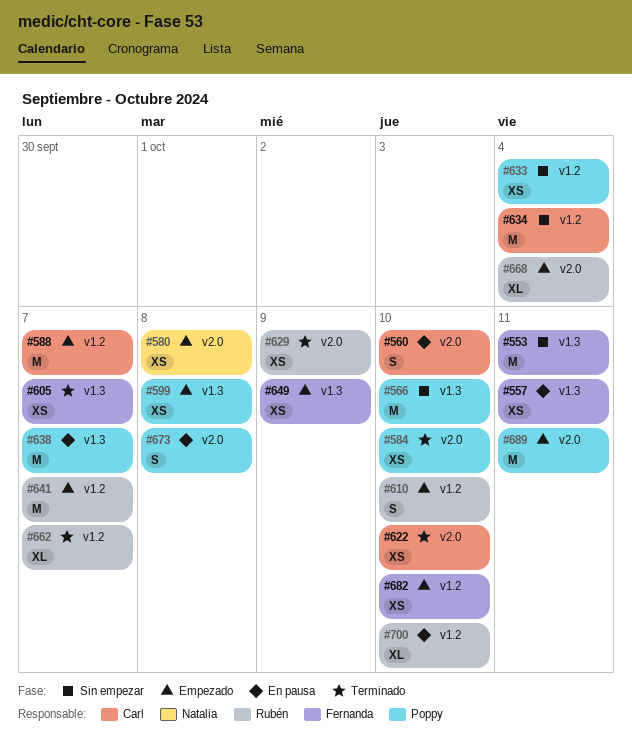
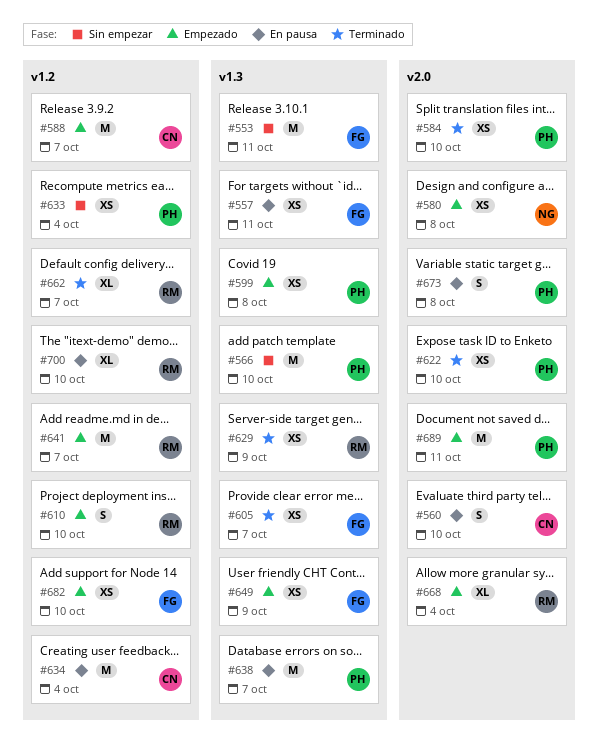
#622, owner: Carl -> Poppy
#629, label: v2.0 -> v1.3
#634, status: Sin empezar -> En pausa

